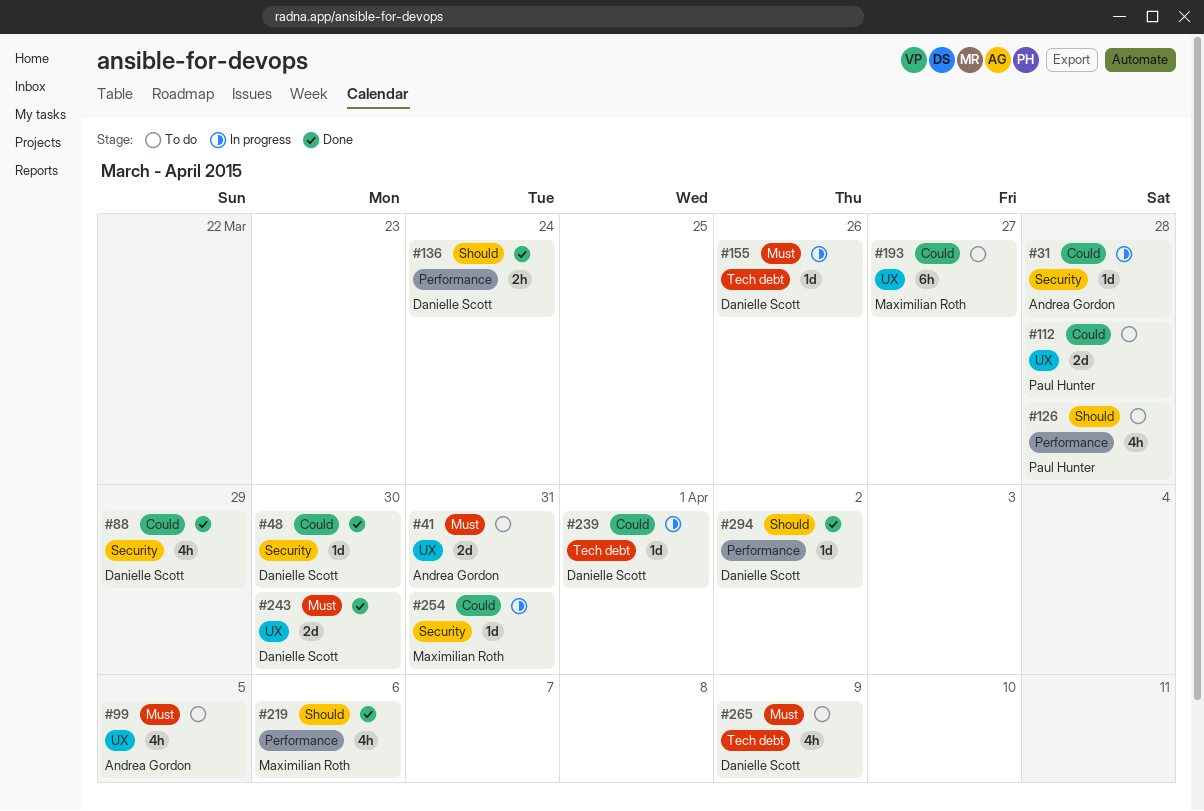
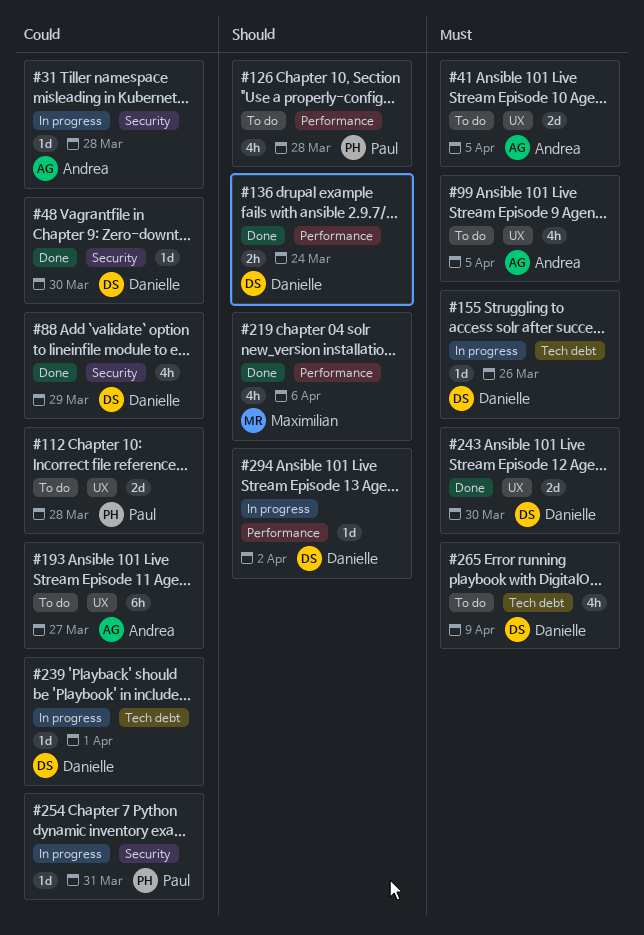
#41, due: Mar 31 -> Apr 5
#193, owner: Maximilian Roth -> Andrea Gordon
#254, owner: Maximilian Roth -> Paul Hunter
#294, status: Done -> In progress

